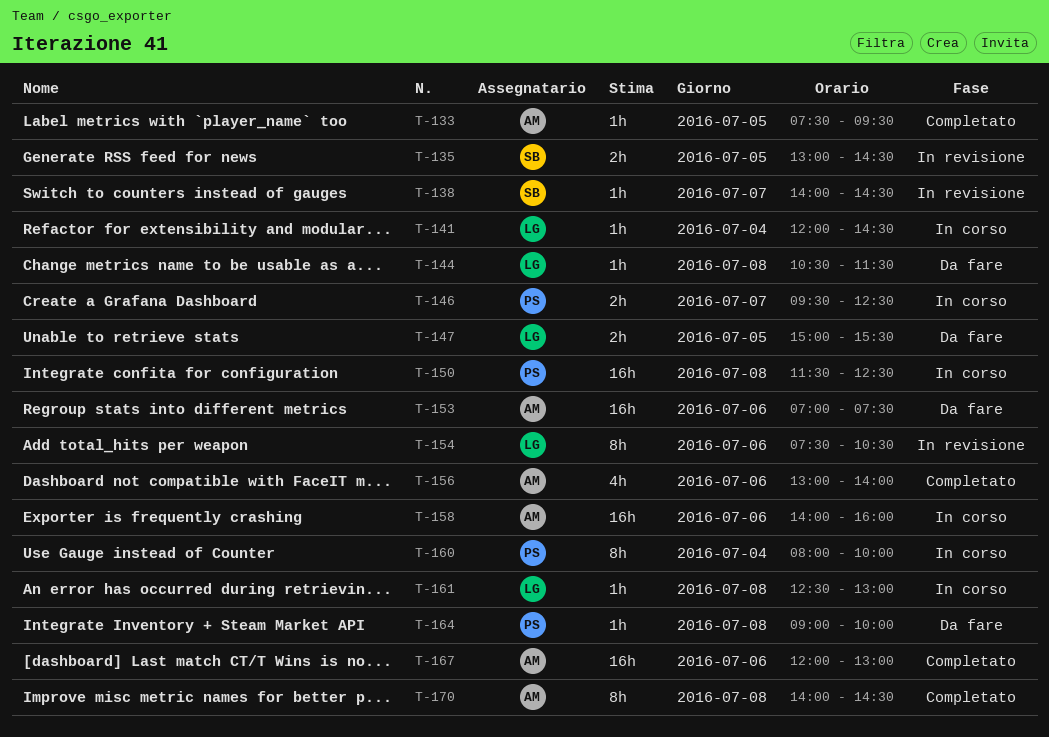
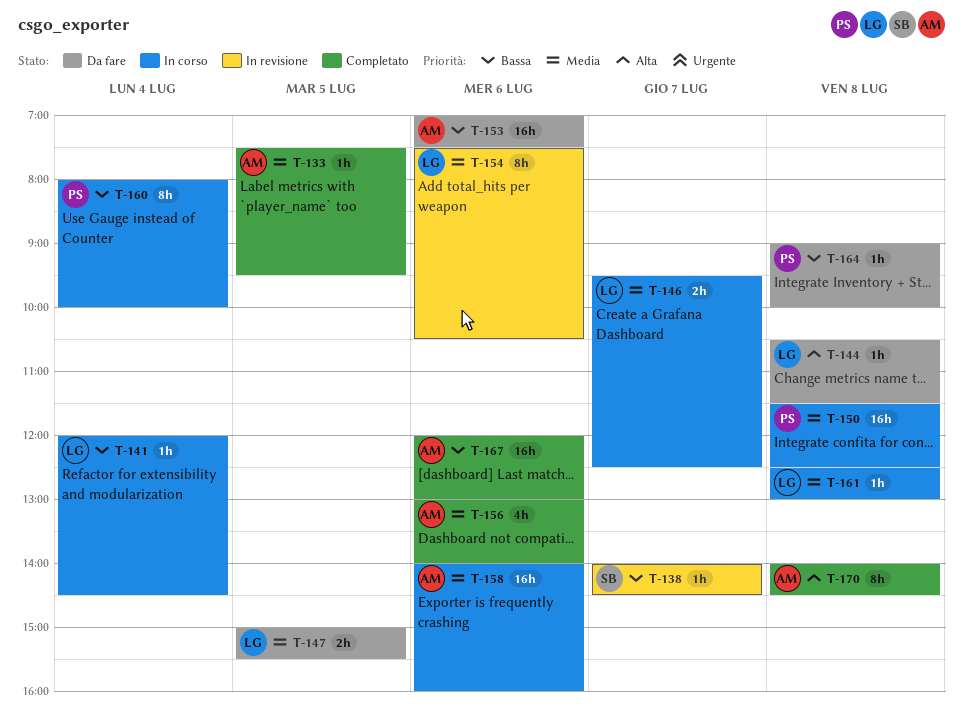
T-135: present -> none
T-146, owner: PS -> LG

